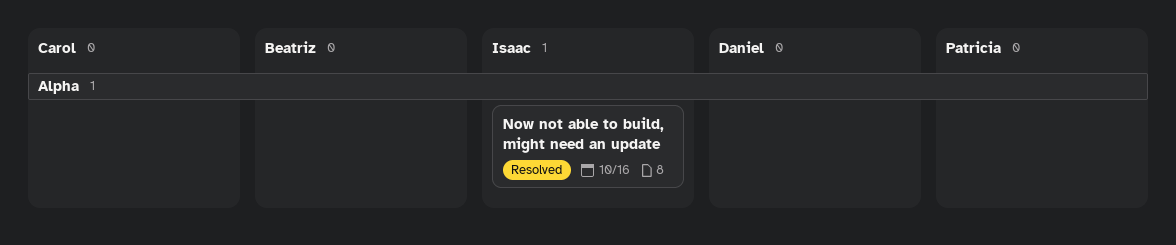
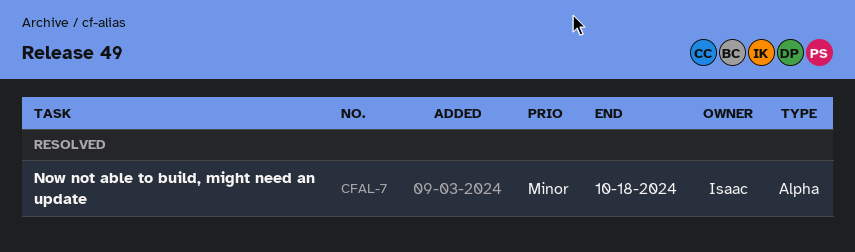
Now not able to build, might need an update, due: Oct 16 -> Oct 18

